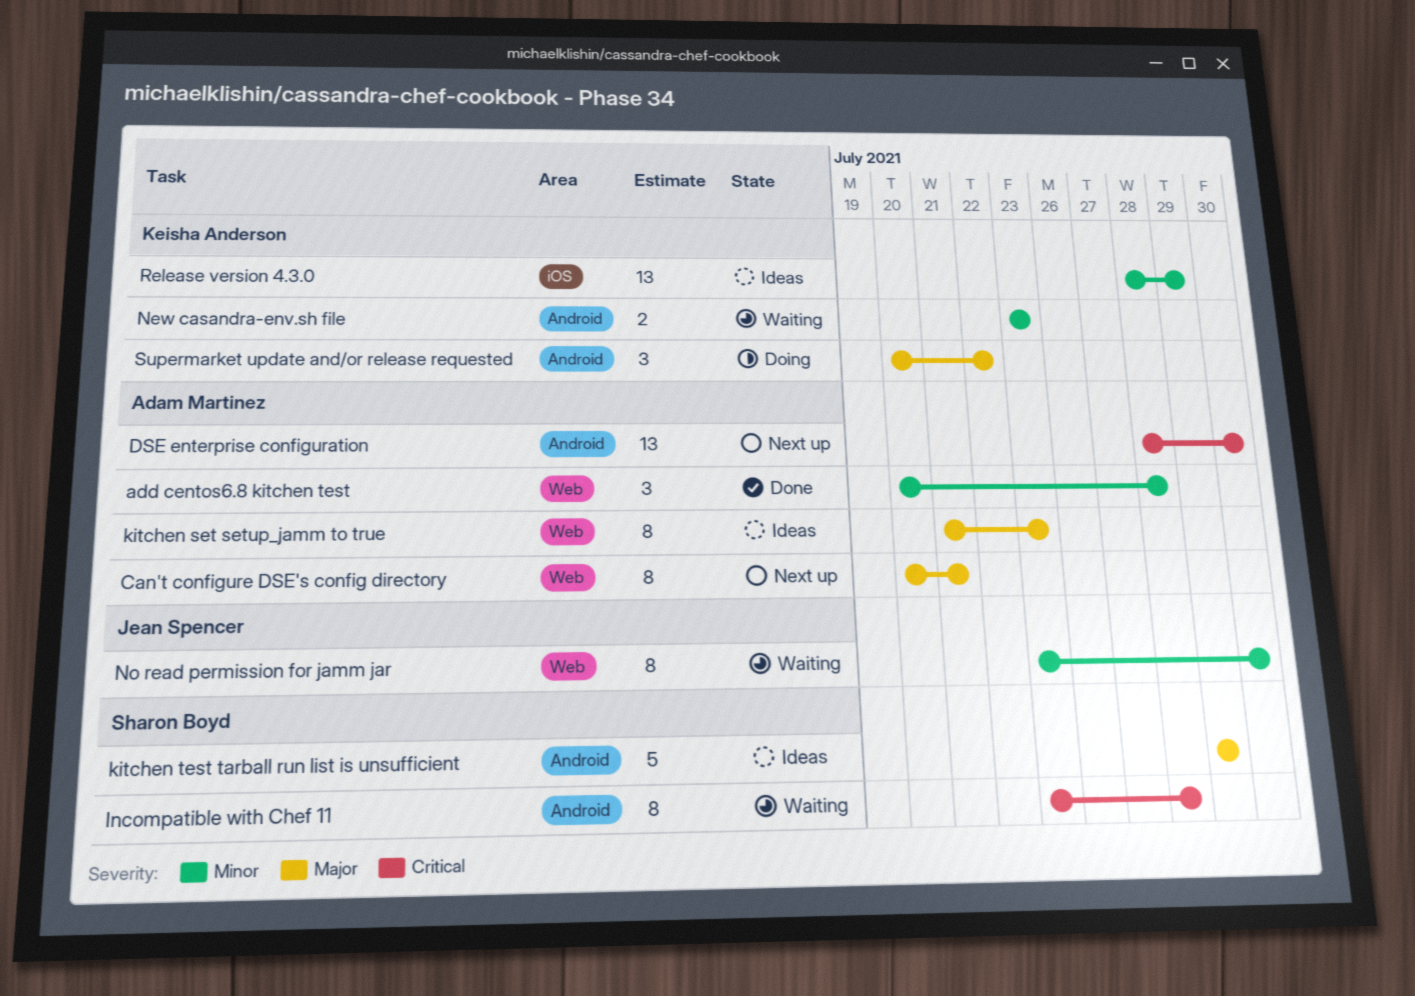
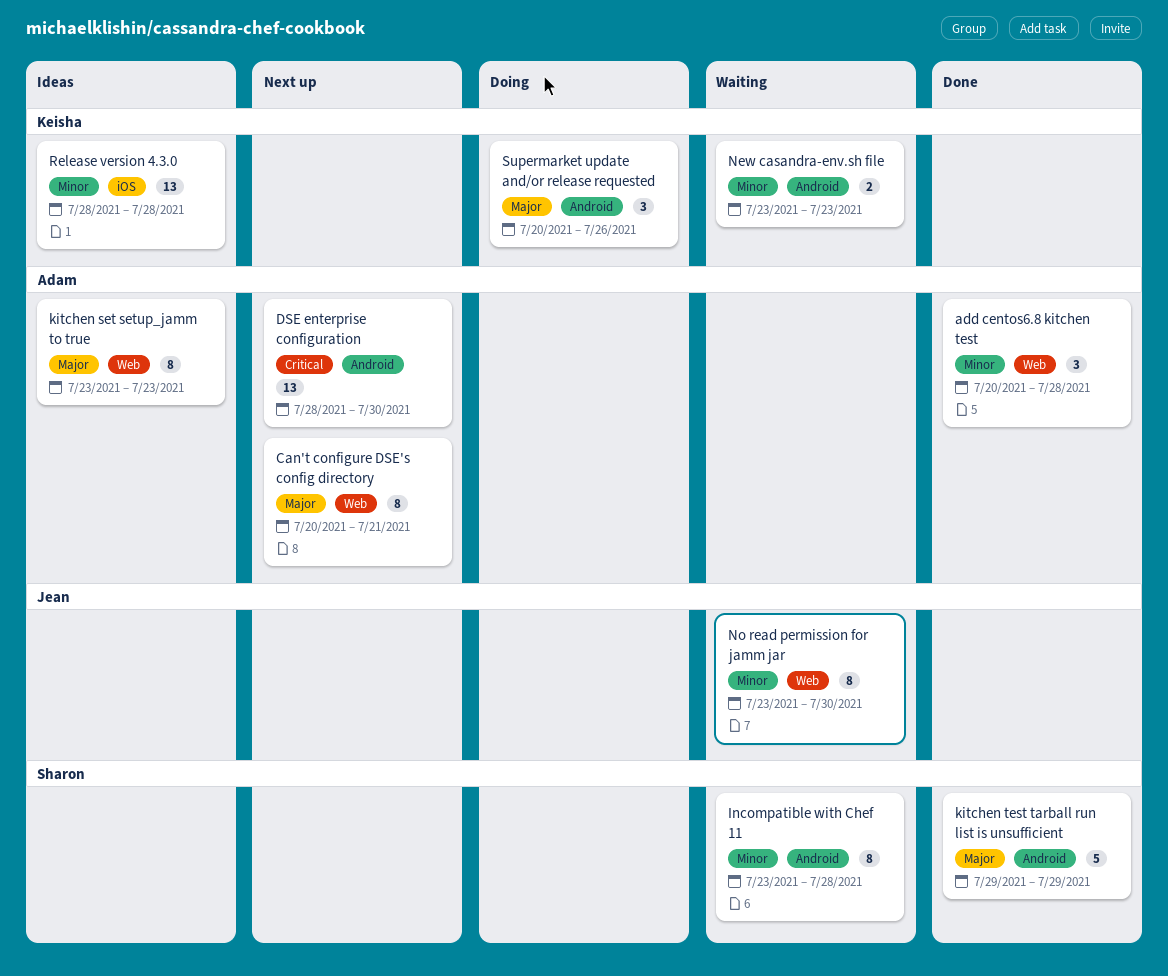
Incompatible with Chef 11, priority: Critical -> Minor
kitchen set setup_jamm to true, start: Jul 21 -> Jul 23
kitchen test tarball run list is unsufficient, status: Ideas -> Done
Release version 4.3.0, due: Jul 29 -> Jul 28
Supermarket update and/or release requested, due: Jul 22 -> Jul 26

